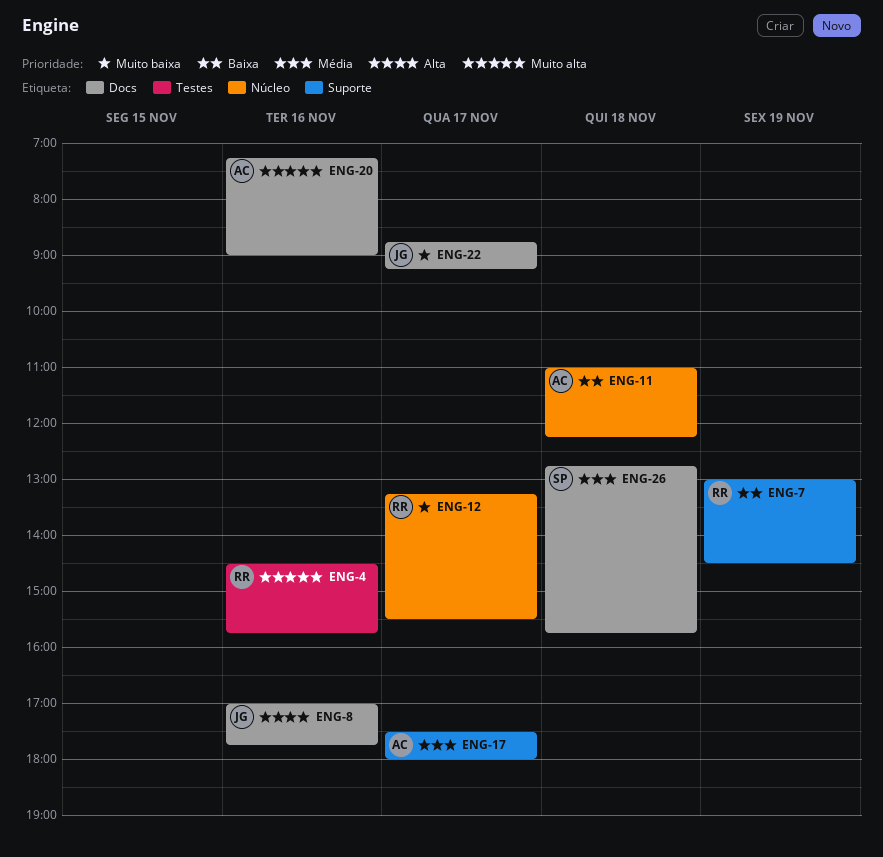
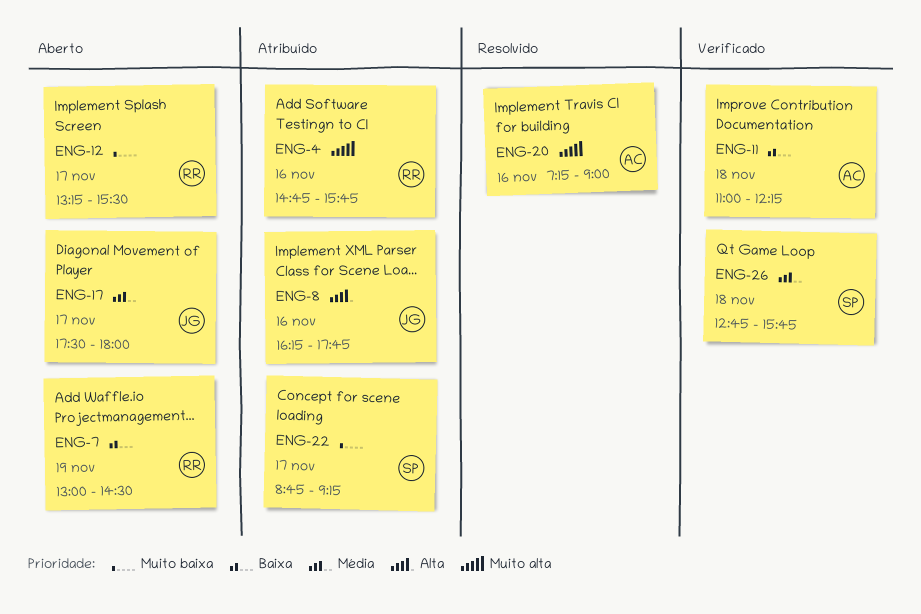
ENG-4, begins: 14:30 -> 14:45
ENG-8, begins: 17:00 -> 16:15
ENG-17, owner: AC -> JG
ENG-22, owner: JG -> SP

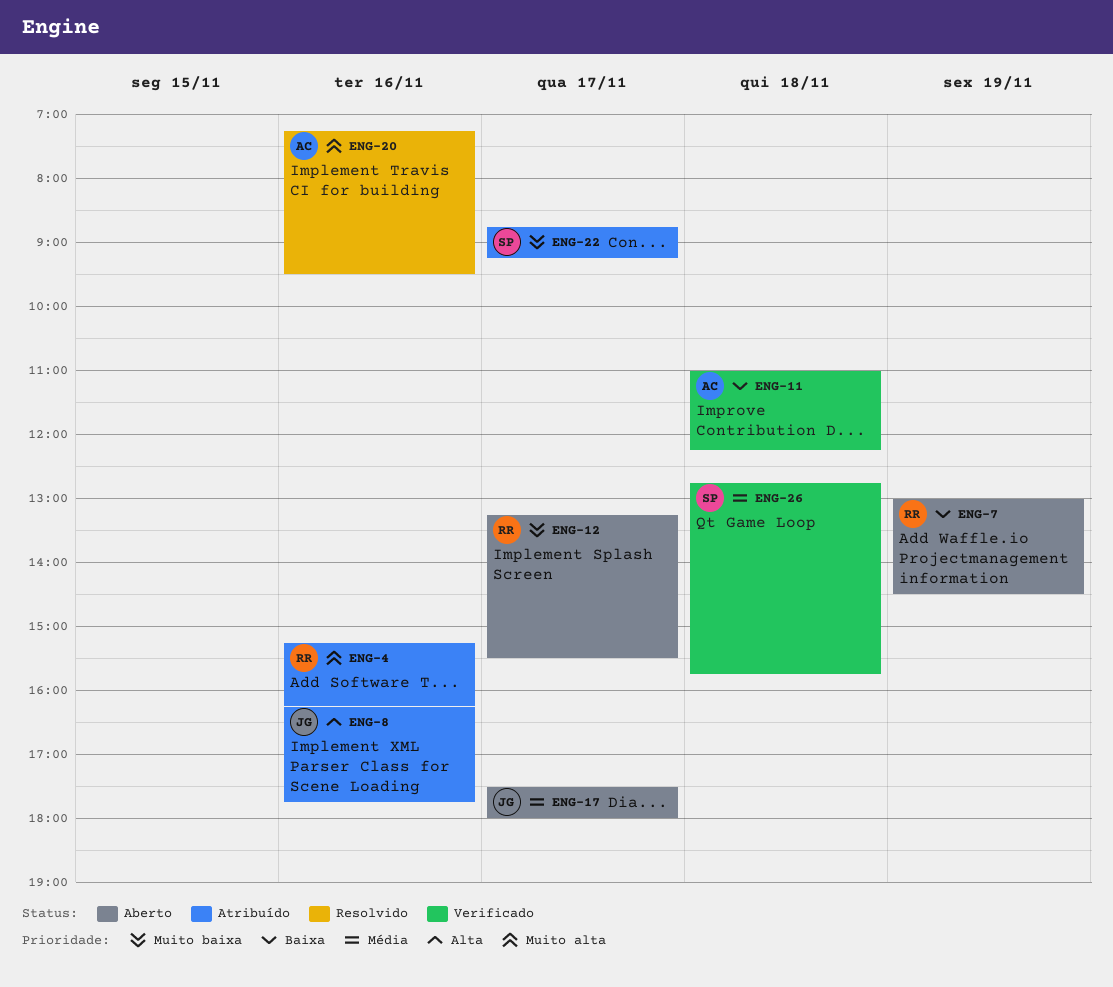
ENG-4, begins: 14:45 -> 15:15
ENG-4, ends: 15:45 -> 16:15
ENG-20, ends: 09:00 -> 09:30

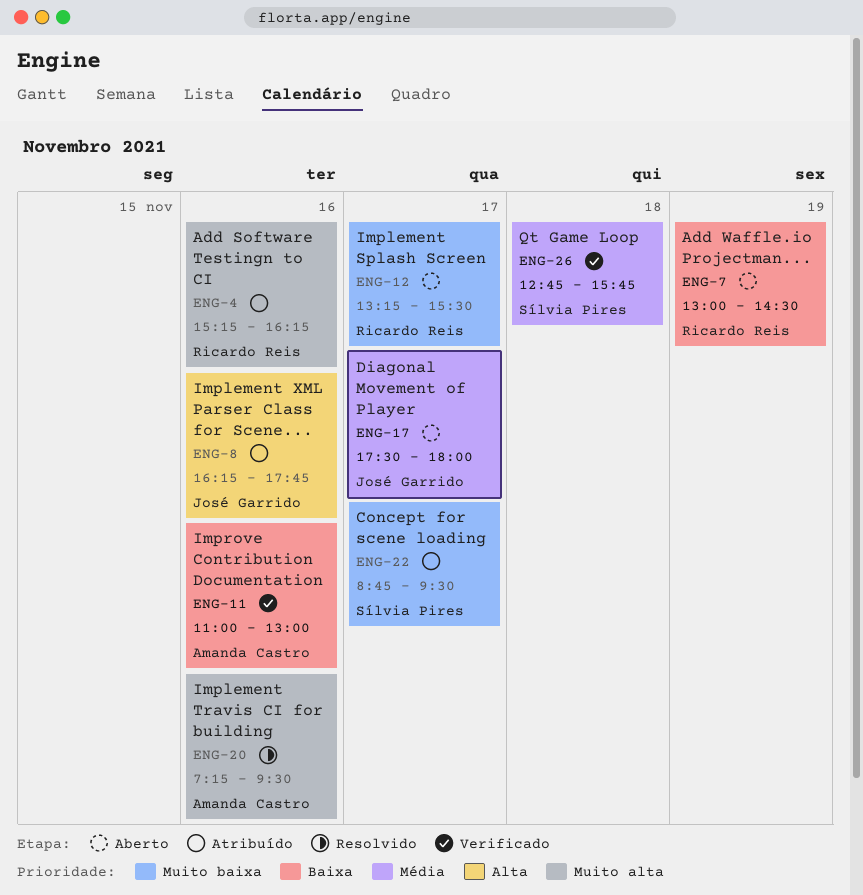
ENG-11, day: Nov 18 -> Nov 16
ENG-11, ends: 12:15 -> 13:00
ENG-22, ends: 09:15 -> 09:30

